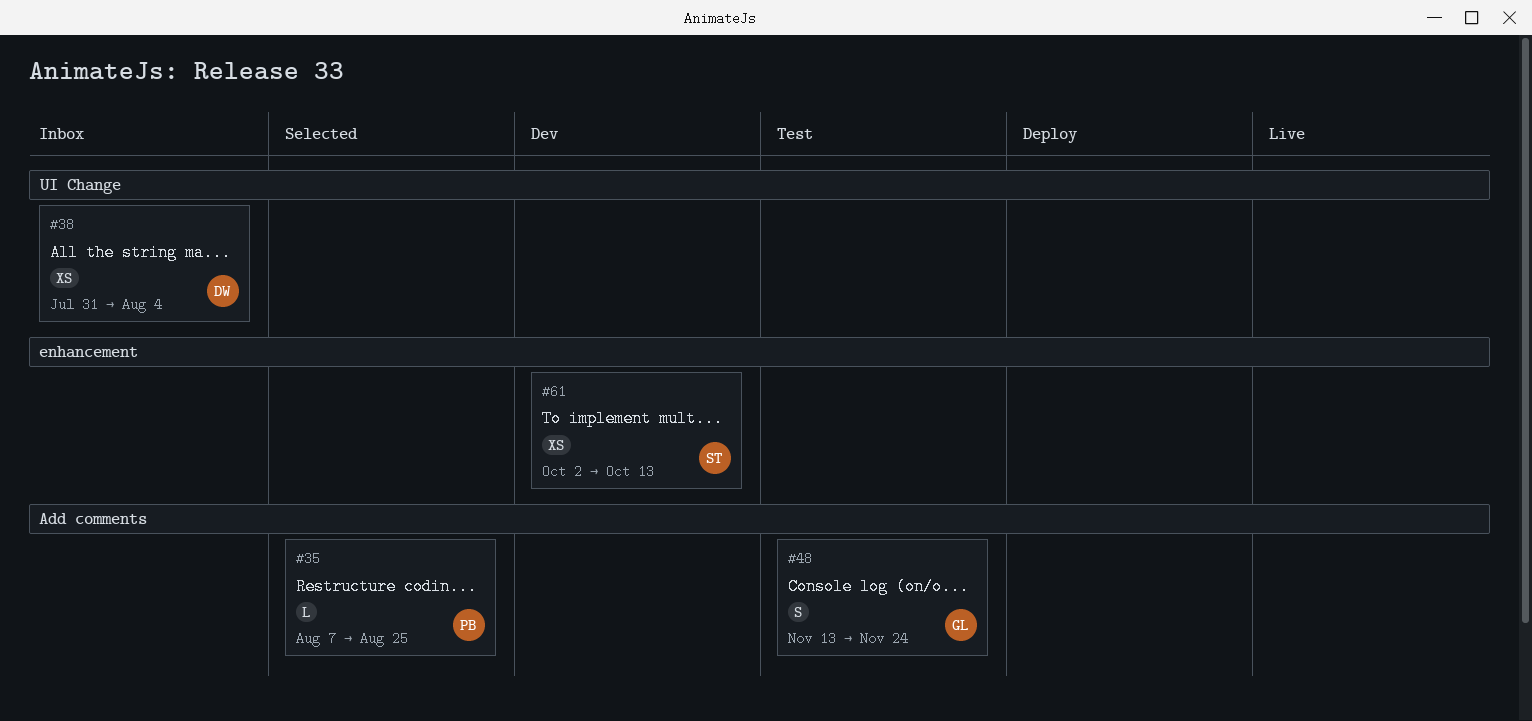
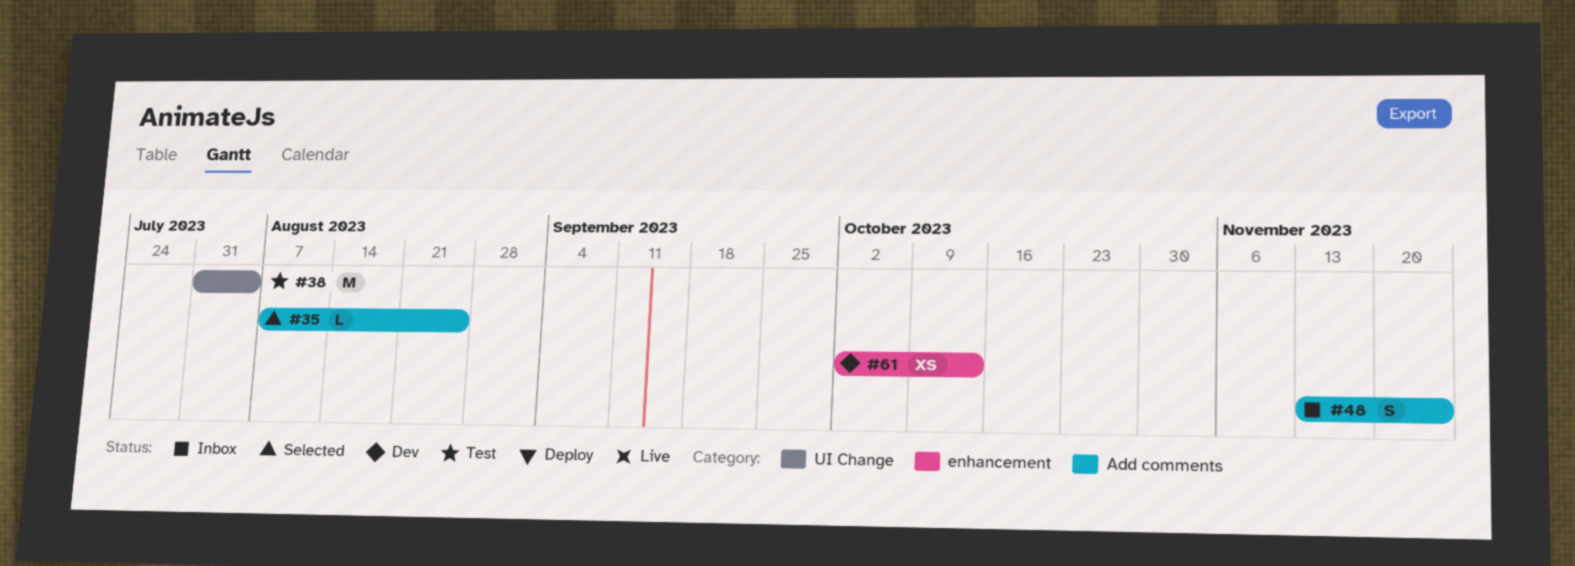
#38, status: Inbox -> Test
#38, estimate: XS -> M
#48, status: Test -> Inbox

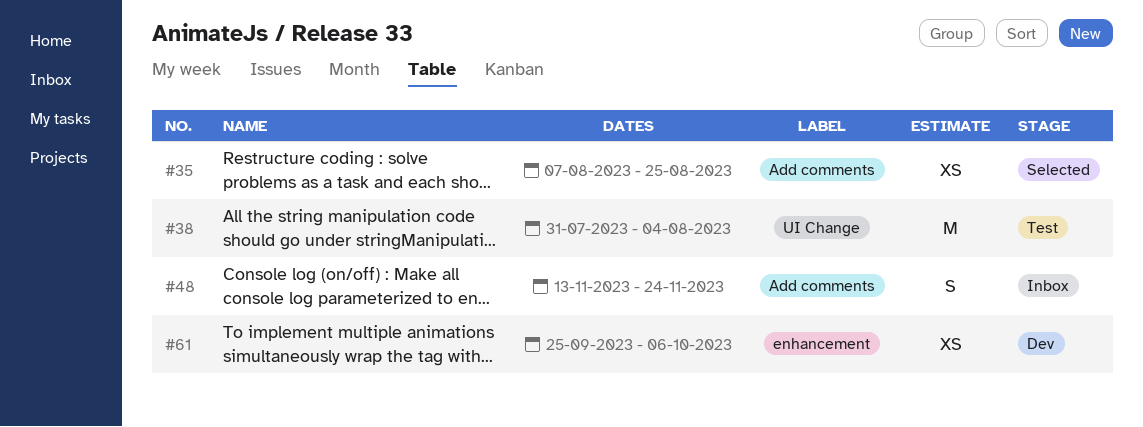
#35, estimate: L -> XS
#61, start: Oct 2 -> Sep 25
#61, due: Oct 13 -> Oct 6

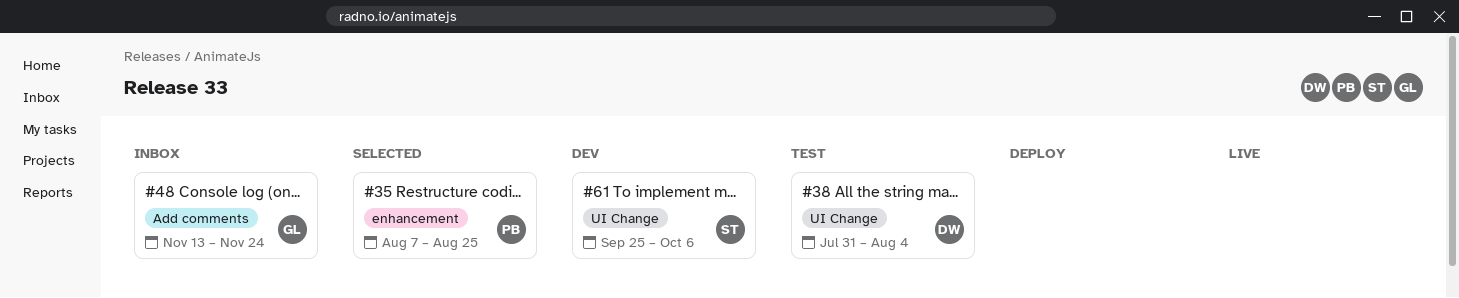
#35, label: Add comments -> enhancement
#61, label: enhancement -> UI Change

